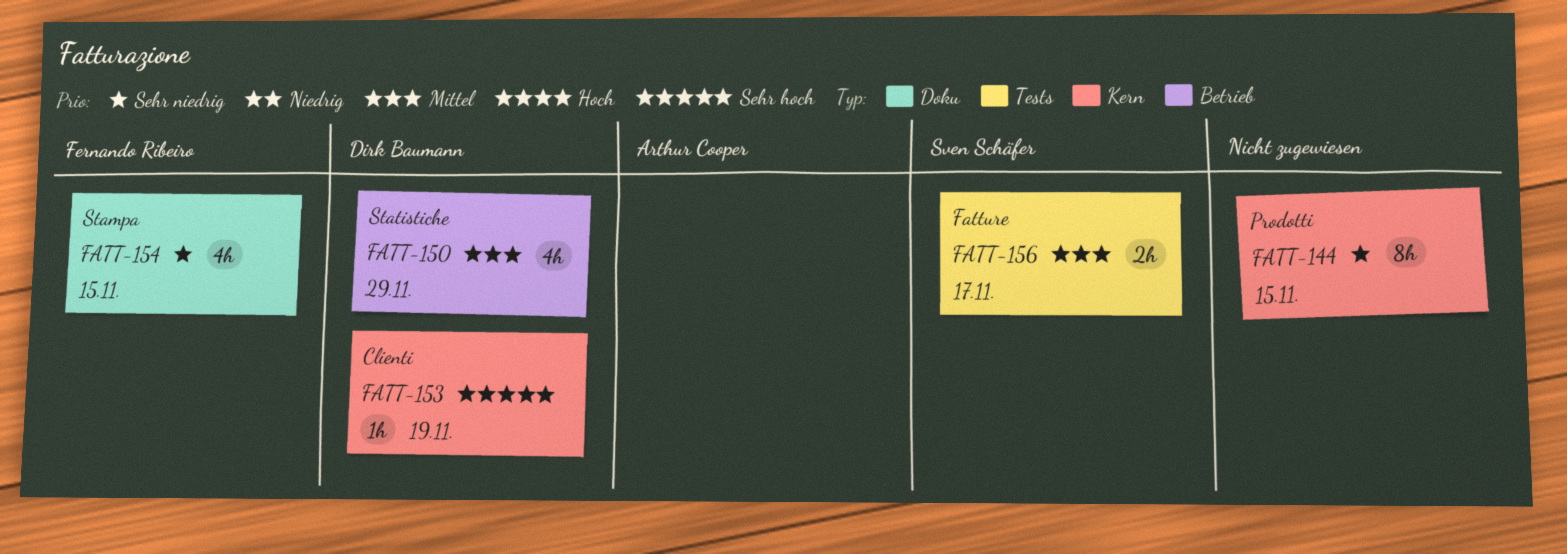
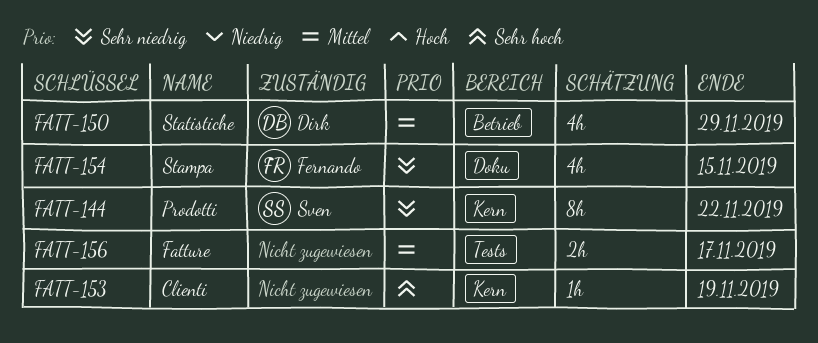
FATT-144, owner: none -> Sven Schäfer
FATT-144, due: Nov 15 -> Nov 22
FATT-153, owner: Dirk Baumann -> none
FATT-156, owner: Sven Schäfer -> none

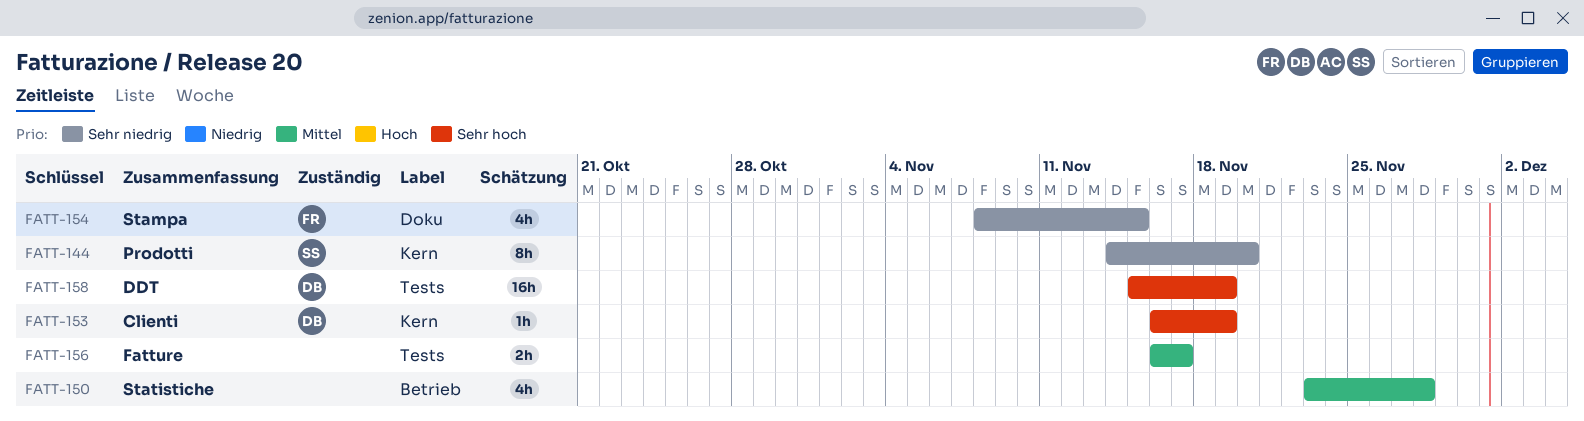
FATT-144, due: Nov 22 -> Nov 20
FATT-150, owner: Dirk -> none
FATT-150, due: Nov 29 -> Nov 28
FATT-153, owner: none -> Dirk
FATT-158: none -> present

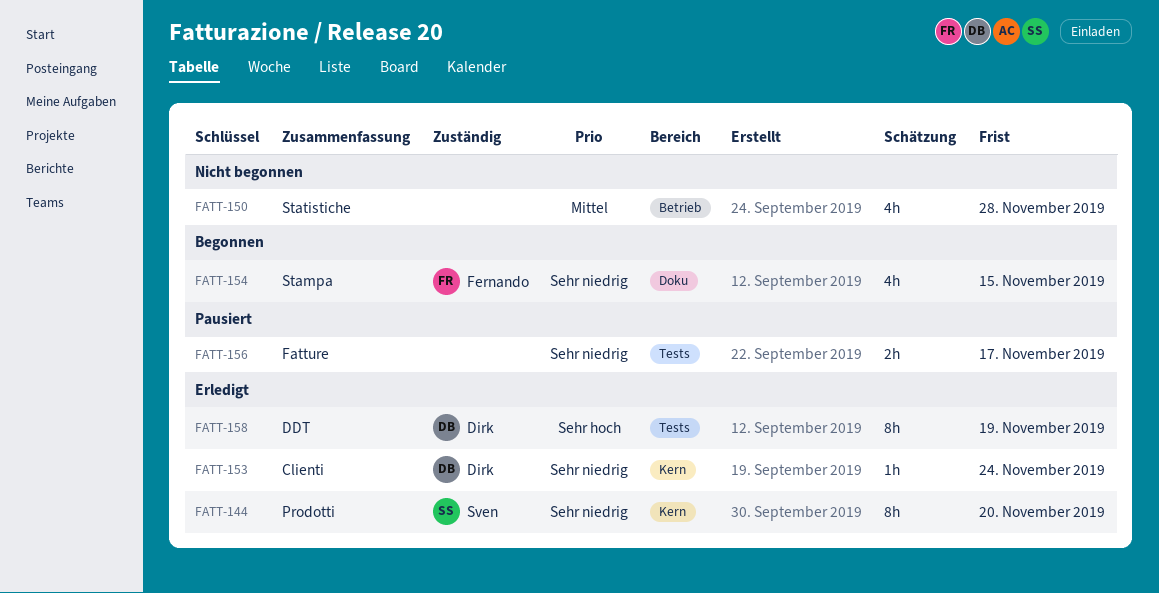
FATT-153, priority: Sehr hoch -> Sehr niedrig
FATT-153, due: Nov 19 -> Nov 24
FATT-156, priority: Mittel -> Sehr niedrig
FATT-158, estimate: 16h -> 8h

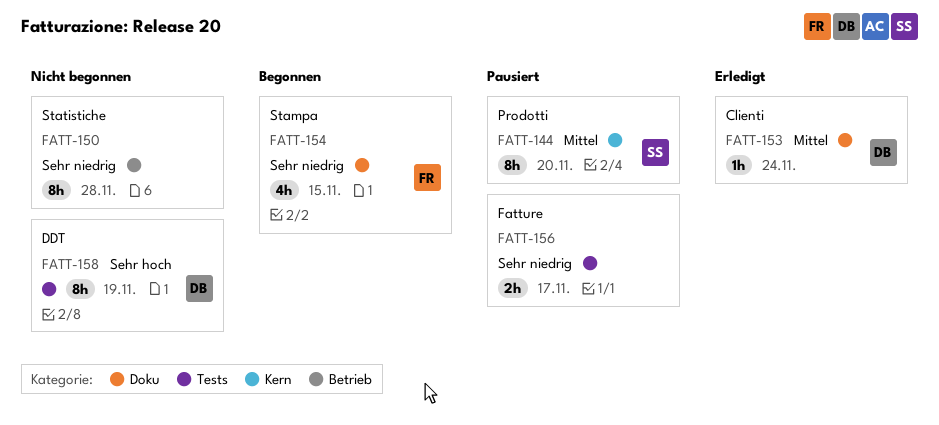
FATT-144, status: Erledigt -> Pausiert
FATT-144, priority: Sehr niedrig -> Mittel
FATT-150, priority: Mittel -> Sehr niedrig
FATT-150, estimate: 4h -> 8h
FATT-153, priority: Sehr niedrig -> Mittel
FATT-153, label: Kern -> Doku
FATT-158, status: Erledigt -> Nicht begonnen

